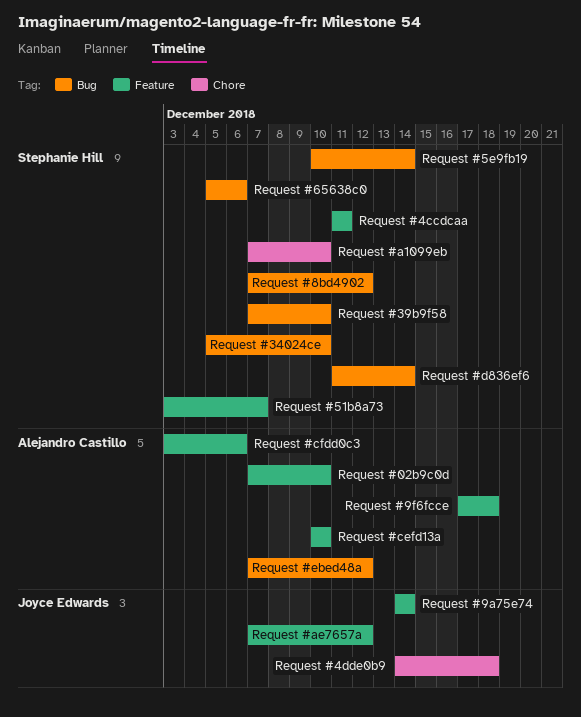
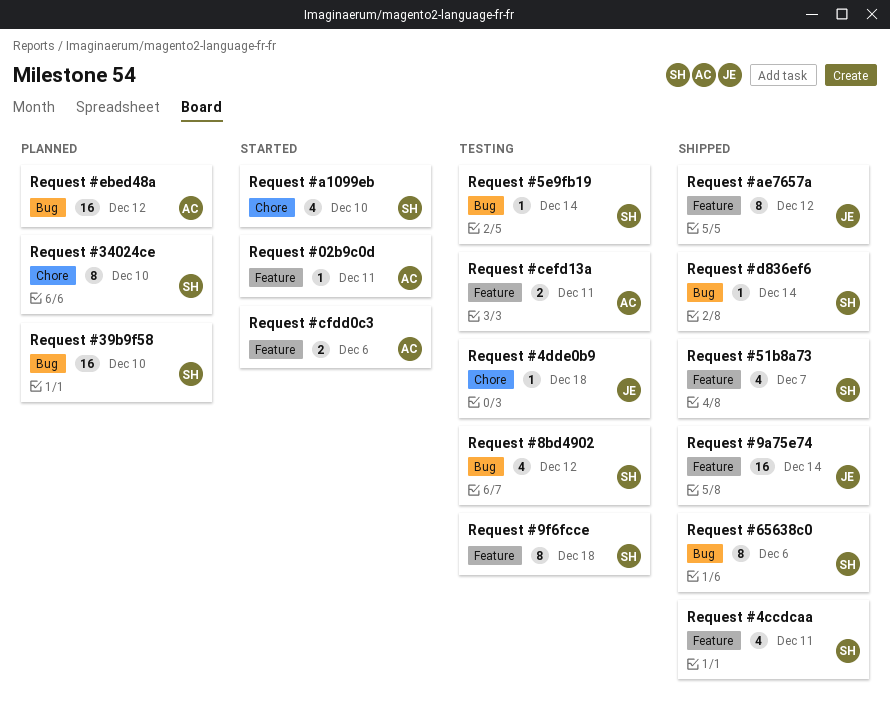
Request #02b9c0d, due: Dec 10 -> Dec 11
Request #34024ce, label: Bug -> Chore
Request #9f6fcce, owner: Alejandro Castillo -> Stephanie Hill
Request #cefd13a, due: Dec 10 -> Dec 11

